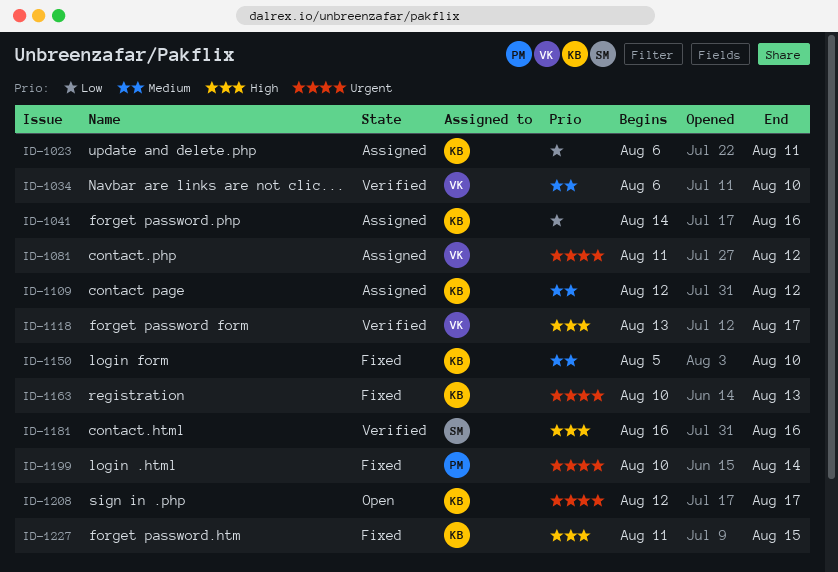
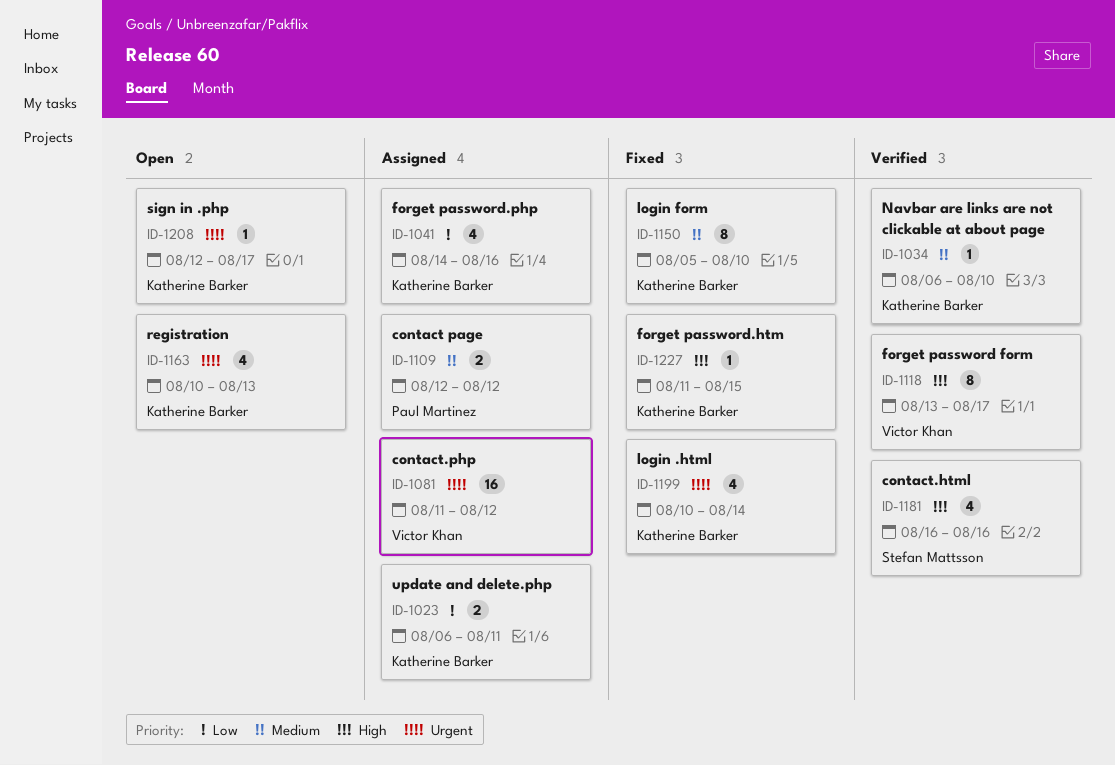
ID-1034, owner: Victor Khan -> Katherine Barker
ID-1109, owner: Katherine Barker -> Paul Martinez
ID-1163, status: Fixed -> Open
ID-1199, owner: Paul Martinez -> Katherine Barker

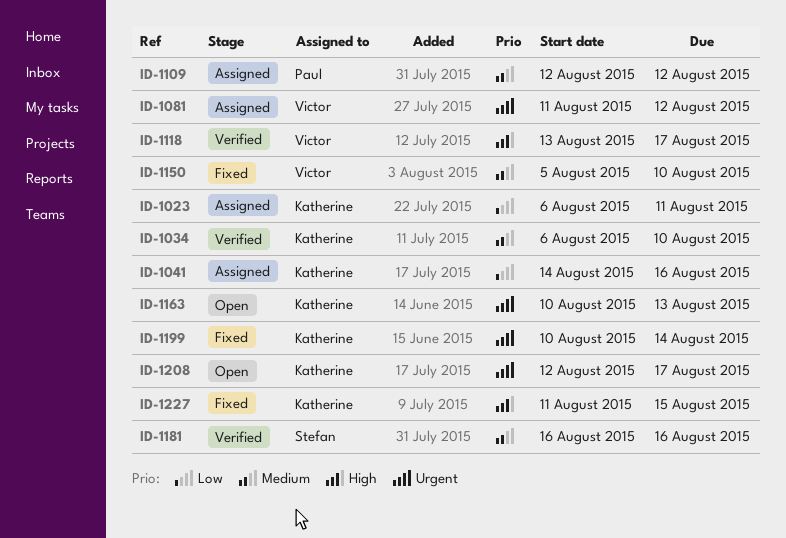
ID-1150, owner: Katherine Barker -> Victor Khan
ID-1181, priority: High -> Medium

